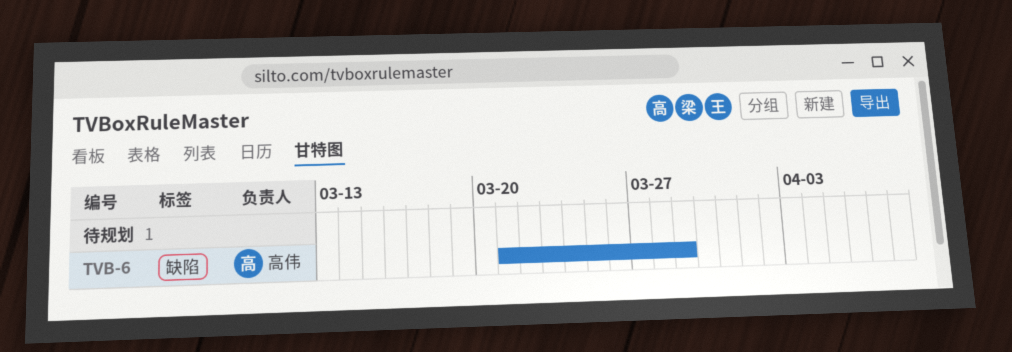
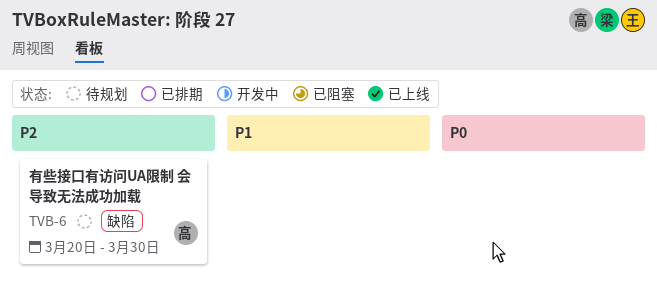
TVB-6, start: Mar 21 -> Mar 20
TVB-6, due: Mar 29 -> Mar 30

